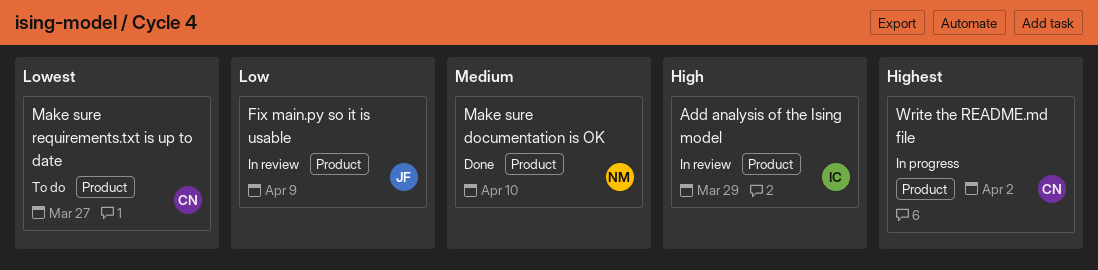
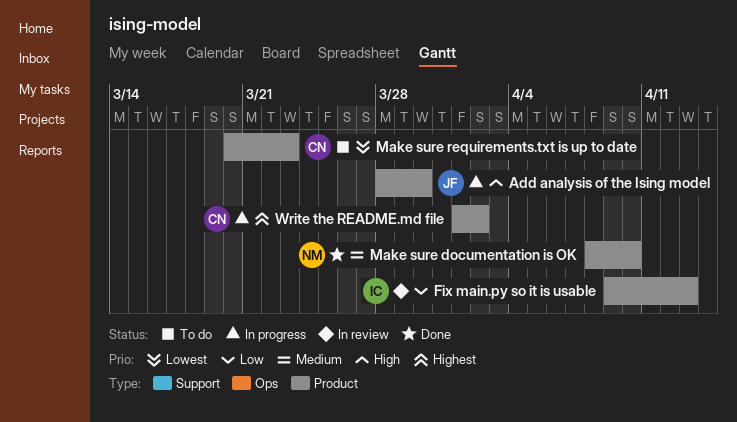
Add analysis of the Ising model, status: In review -> In progress
Add analysis of the Ising model, owner: IC -> JF
Add analysis of the Ising model, due: Mar 29 -> Mar 30
Fix main.py so it is usable, owner: JF -> IC
Fix main.py so it is usable, due: Apr 9 -> Apr 13
Make sure requirements.txt is up to date, due: Mar 27 -> Mar 23

